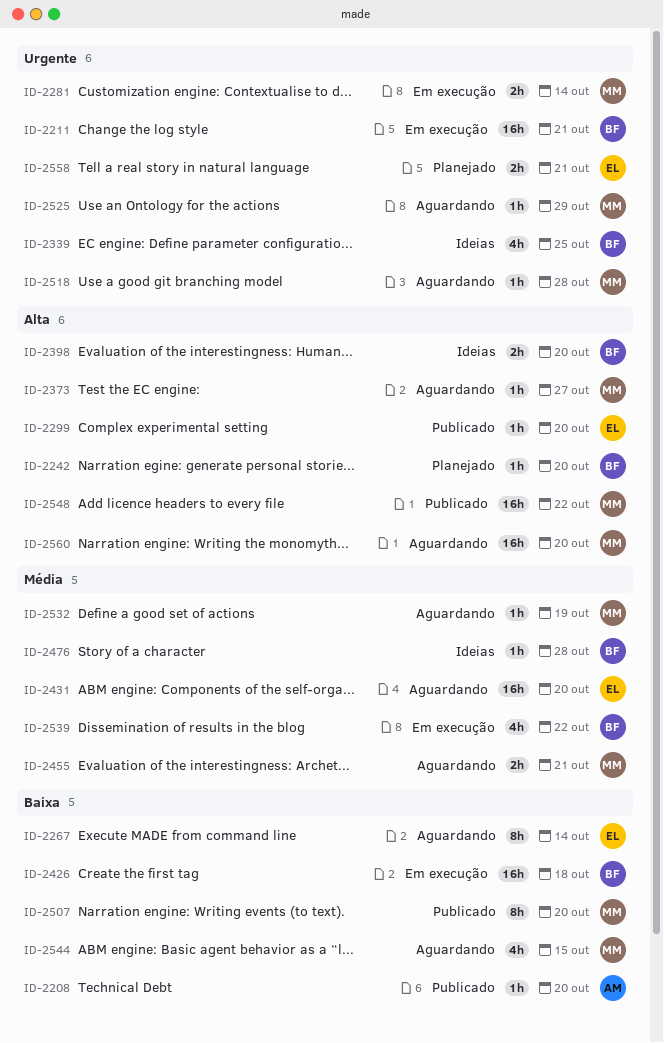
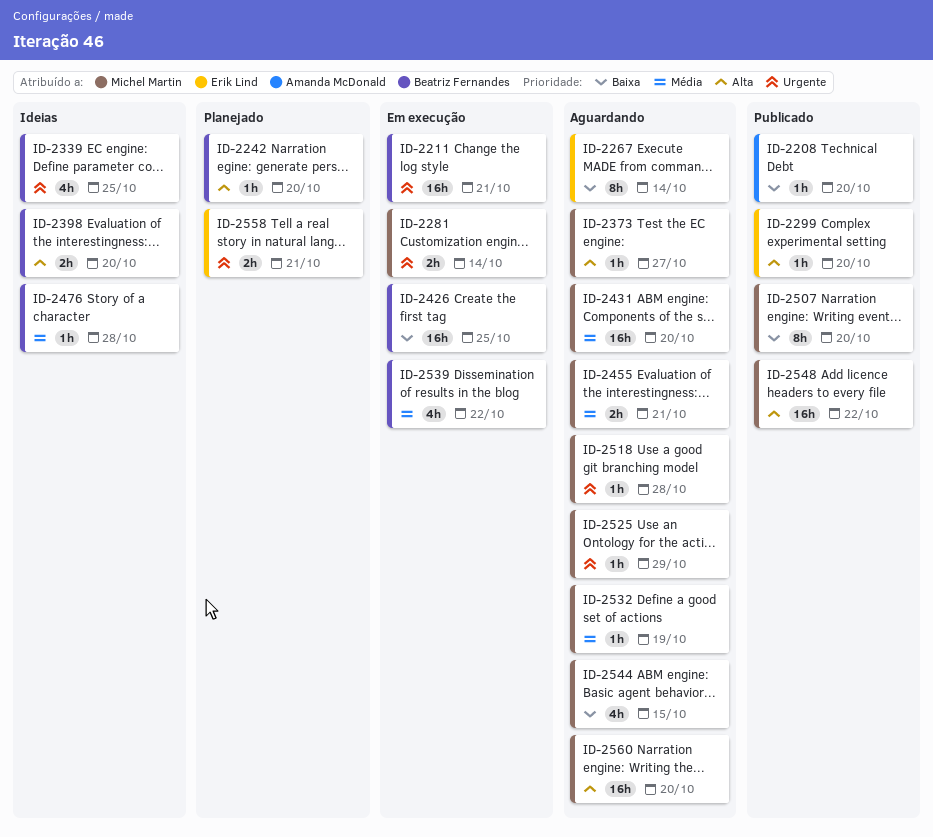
ID-2426, due: Oct 18 -> Oct 25
ID-2431, owner: Erik Lind -> Michel Martin

